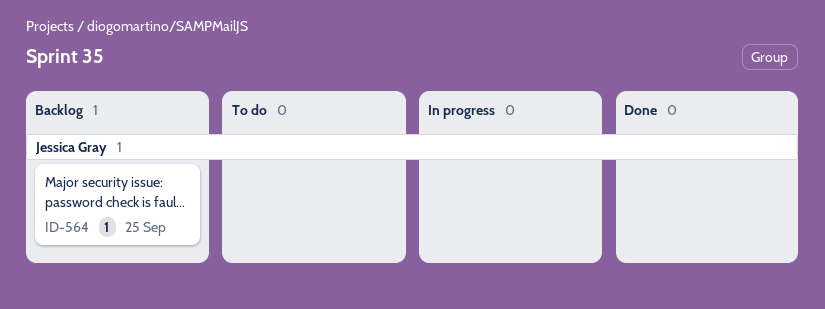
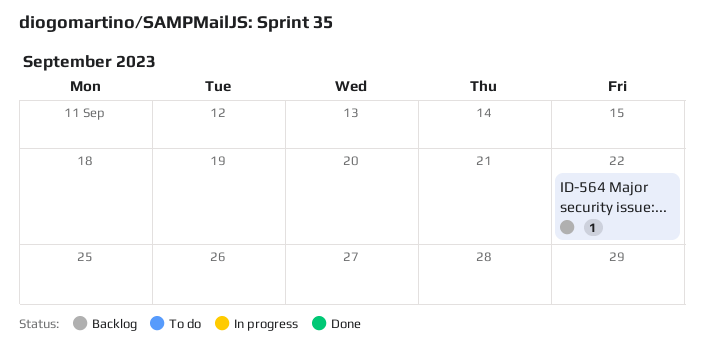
ID-564, due: Sep 25 -> Sep 22

